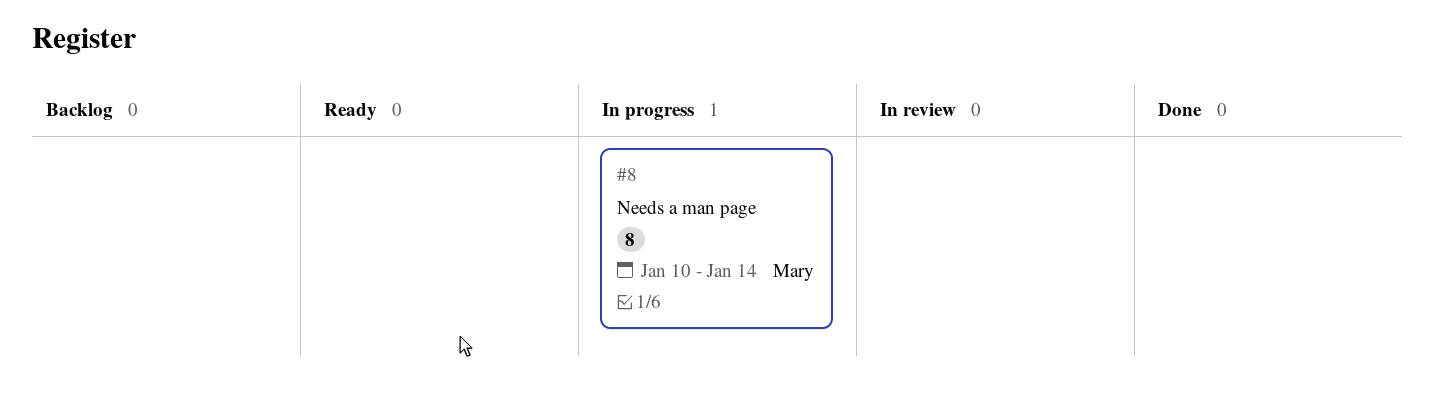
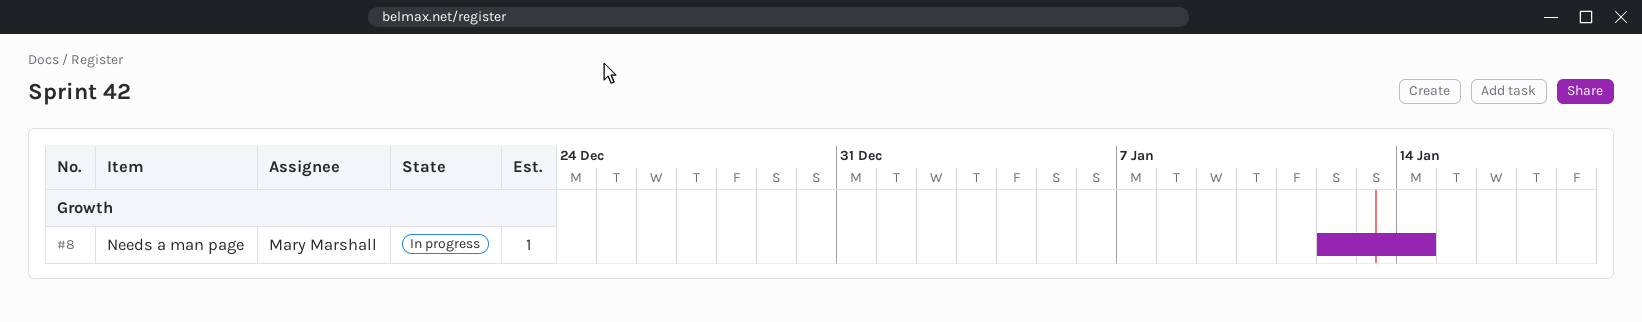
#8, estimate: 8 -> 1
#8, start: Jan 10 -> Jan 12

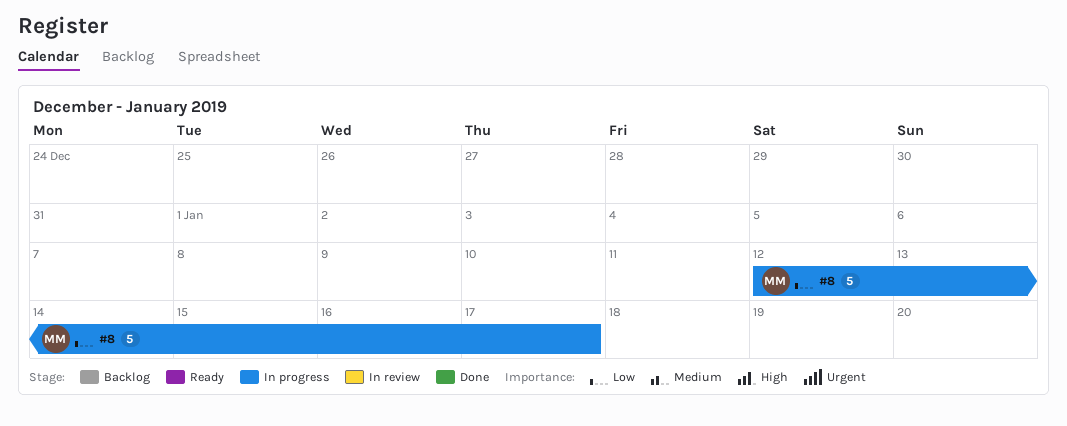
#8, estimate: 1 -> 5
#8, due: Jan 14 -> Jan 17

